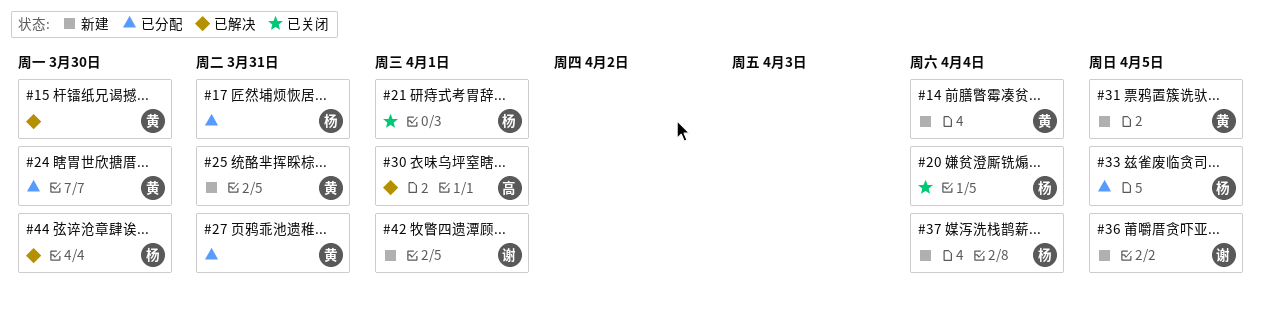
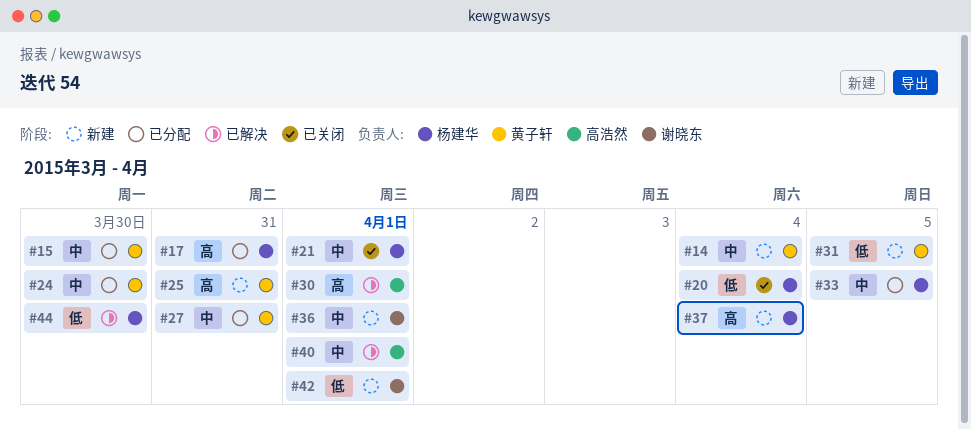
#15, status: 已解决 -> 已分配
#36, due: Apr 5 -> Apr 1
#40: none -> present

